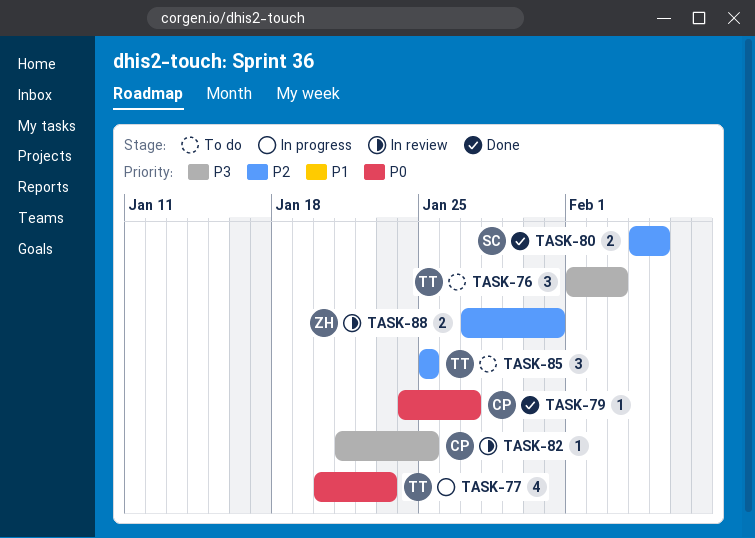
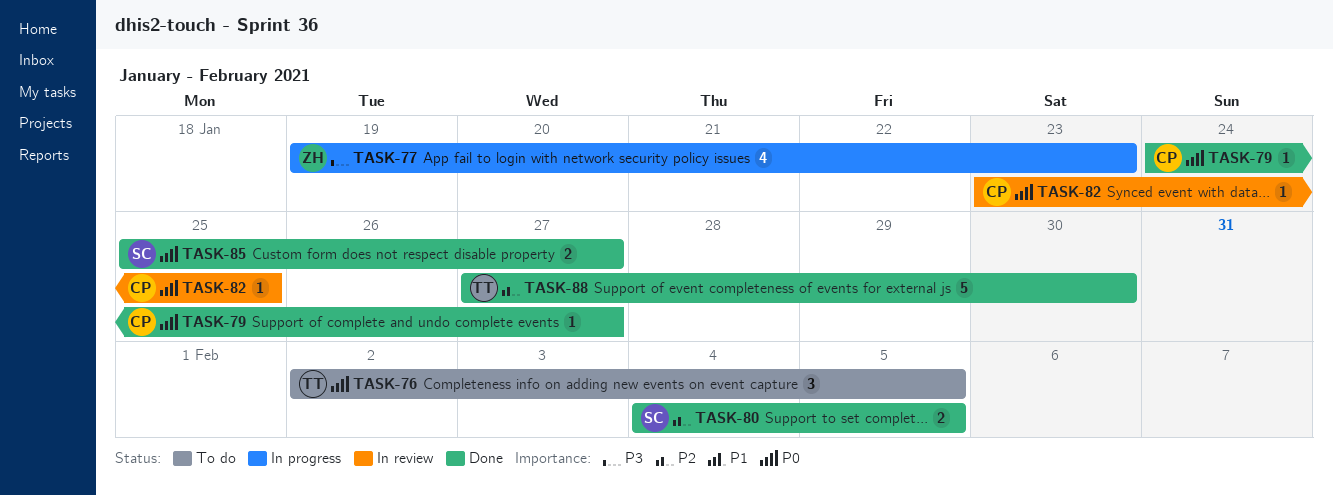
TASK-76, priority: P3 -> P0
TASK-76, start: Feb 1 -> Feb 2
TASK-76, due: Feb 3 -> Feb 5
TASK-77, owner: TT -> ZH
TASK-77, priority: P0 -> P3
TASK-77, start: Jan 20 -> Jan 19
TASK-82, priority: P3 -> P0
TASK-82, start: Jan 21 -> Jan 23
TASK-85, status: To do -> Done
TASK-85, owner: TT -> SC
TASK-85, priority: P2 -> P0
TASK-85, estimate: 3 -> 2
TASK-85, due: Jan 25 -> Jan 27
TASK-88, status: In review -> Done
TASK-88, owner: ZH -> TT
TASK-88, estimate: 2 -> 5
TASK-88, due: Jan 31 -> Jan 30

